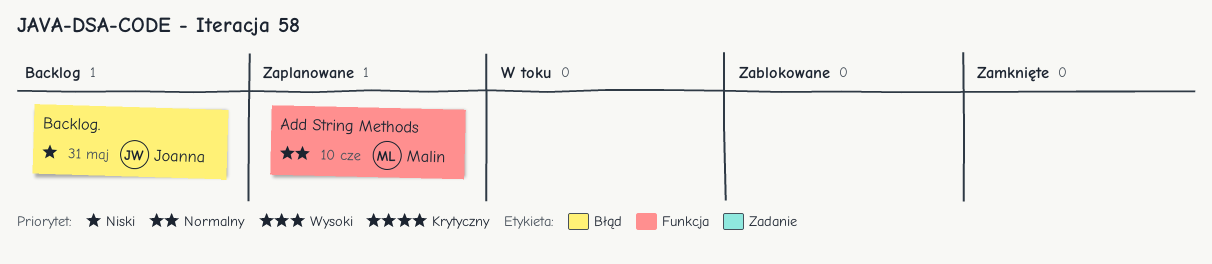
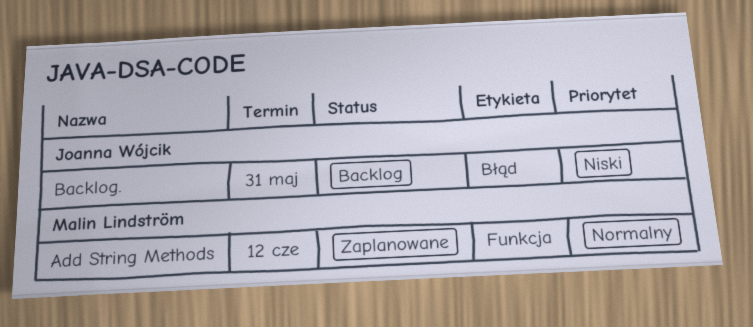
Add String Methods, due: Jun 10 -> Jun 12

